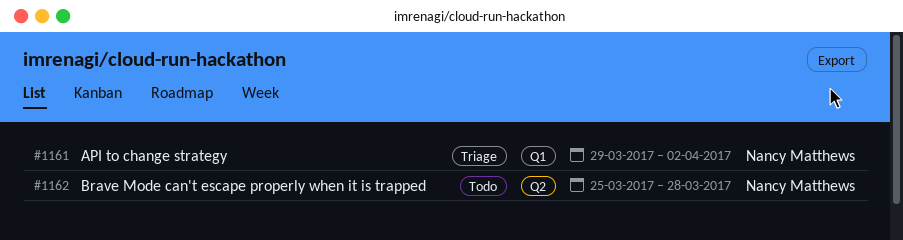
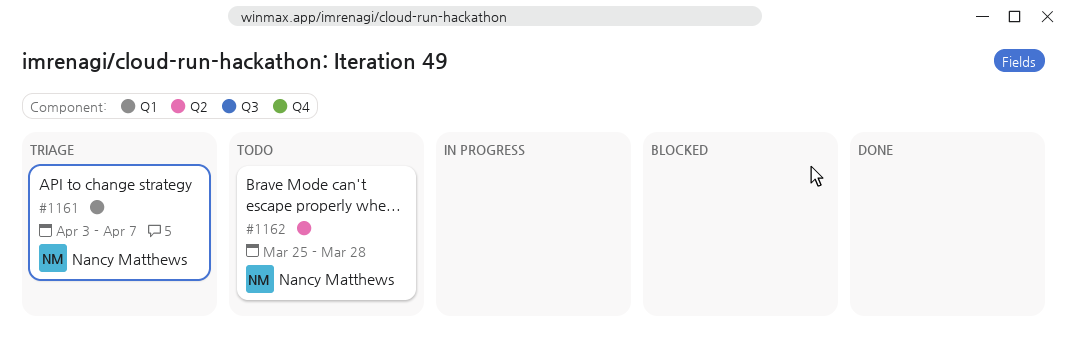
#1161, start: Mar 29 -> Apr 3
#1161, due: Apr 2 -> Apr 7

